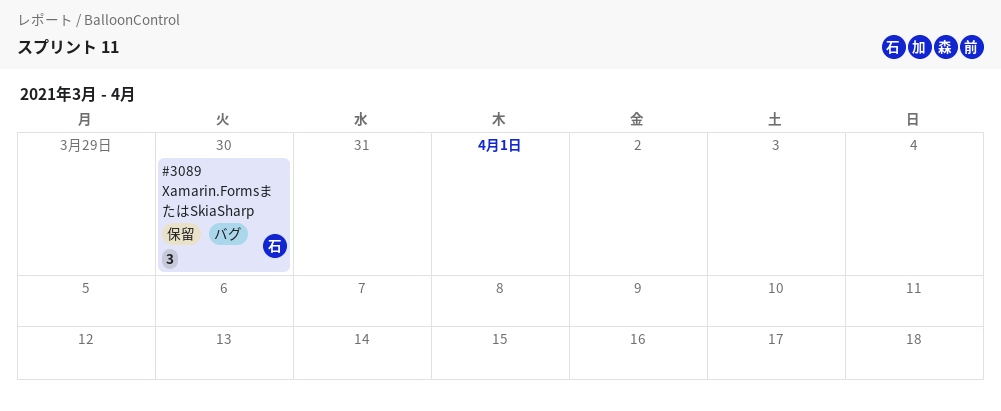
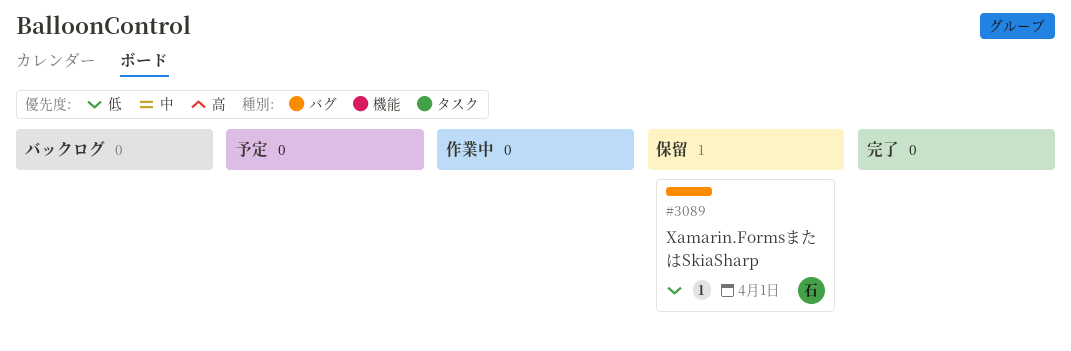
#3089, estimate: 3 -> 1
#3089, due: Mar 30 -> Apr 1

